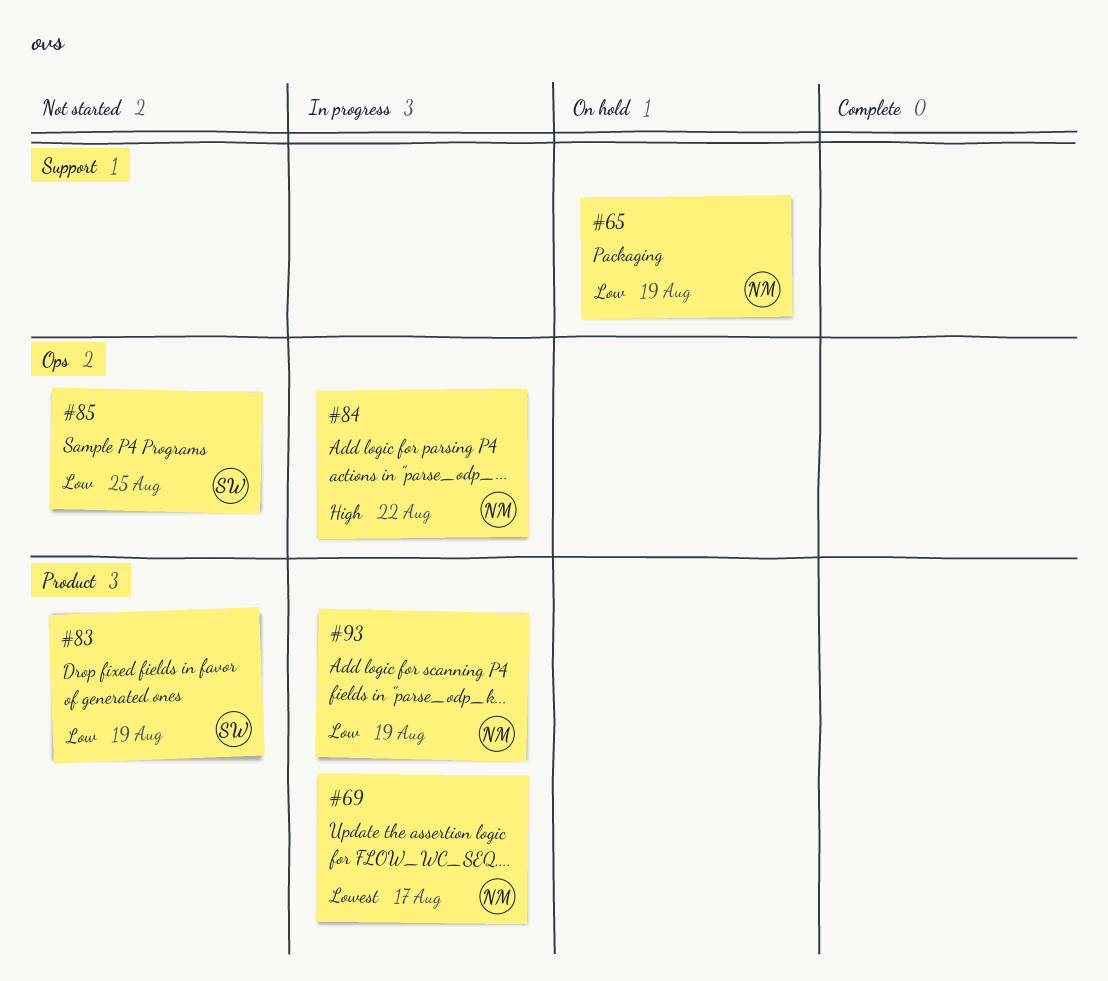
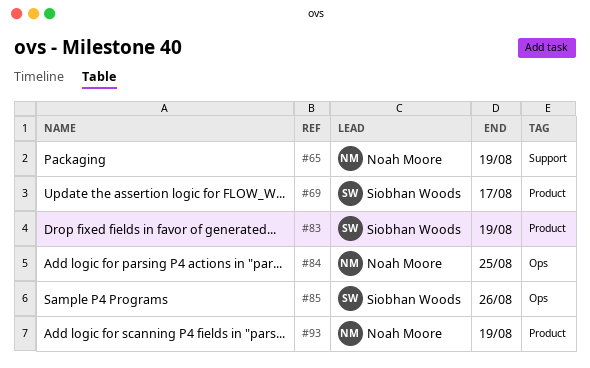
#69, owner: Noah Moore -> Siobhan Woods
#84, due: Aug 22 -> Aug 25
#85, due: Aug 25 -> Aug 26

